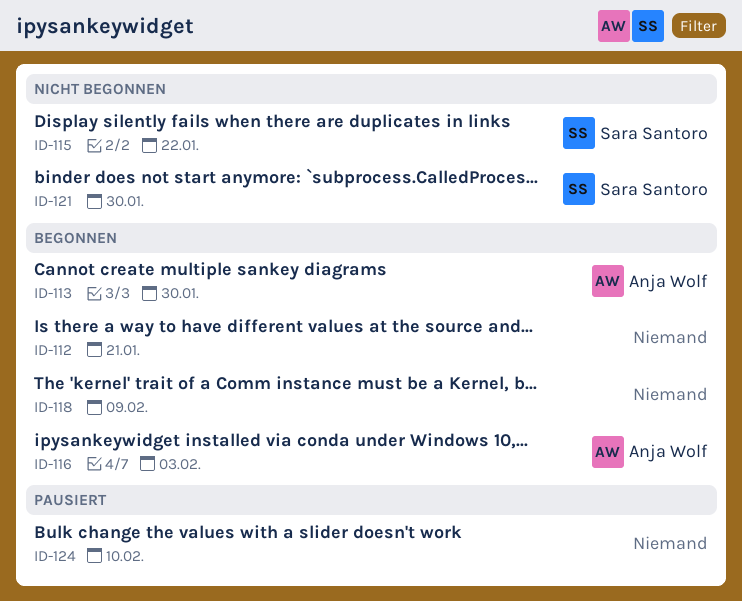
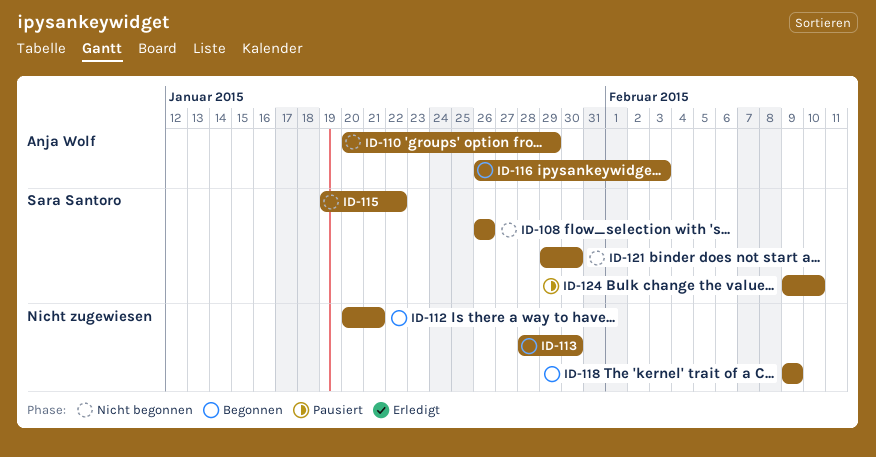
ID-108: none -> present
ID-110: none -> present
ID-113, owner: Anja Wolf -> none
ID-124, owner: none -> Sara Santoro

